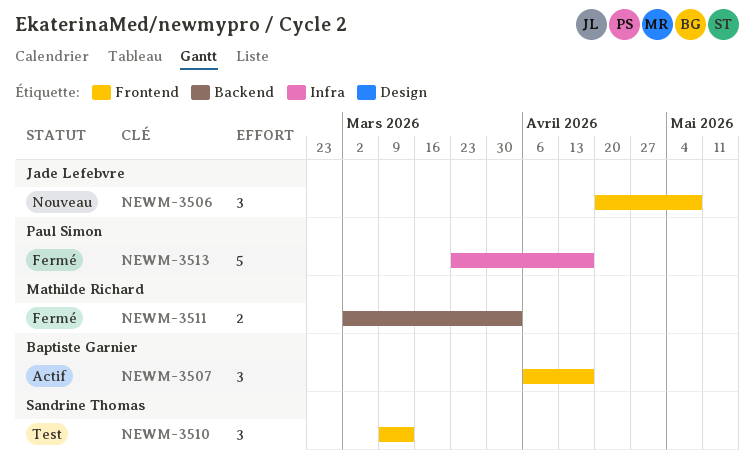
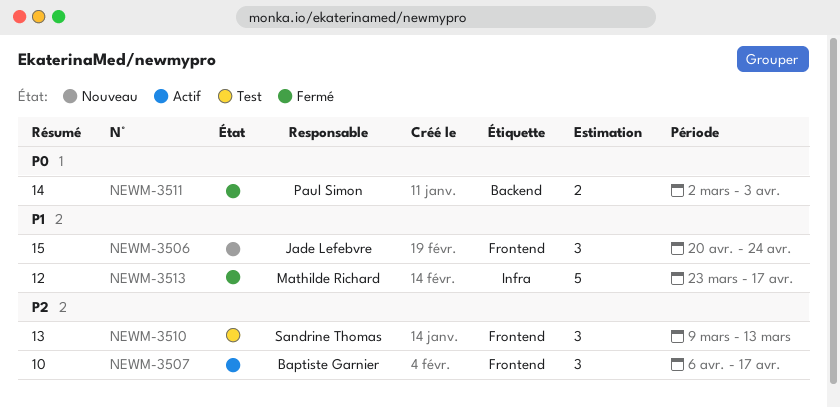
NEWM-3506, due: May 8 -> Apr 24
NEWM-3511, owner: Mathilde Richard -> Paul Simon
NEWM-3513, owner: Paul Simon -> Mathilde Richard

